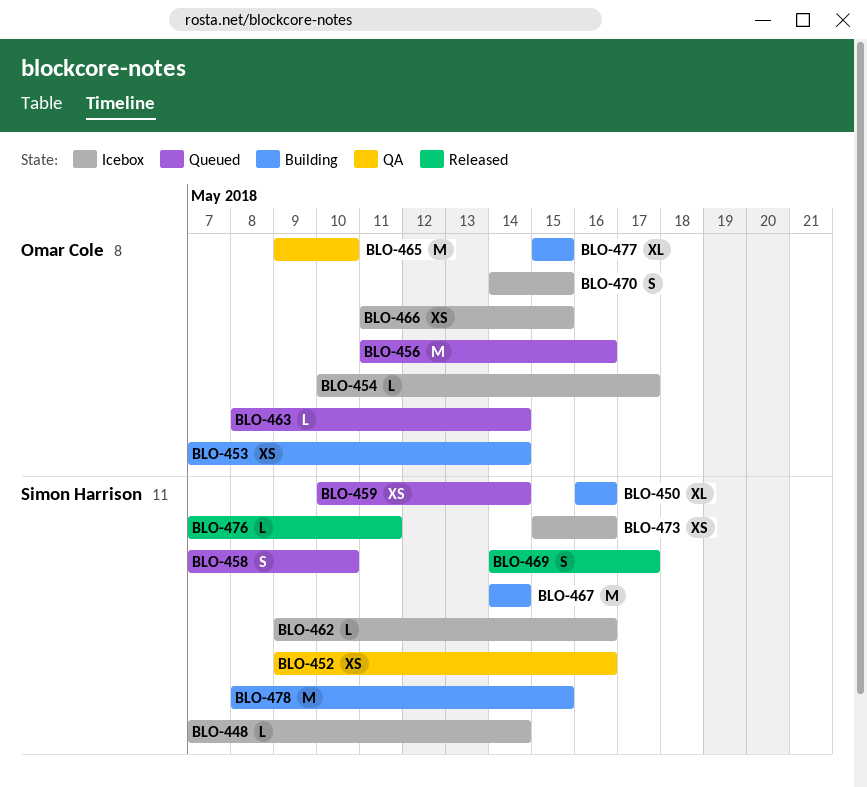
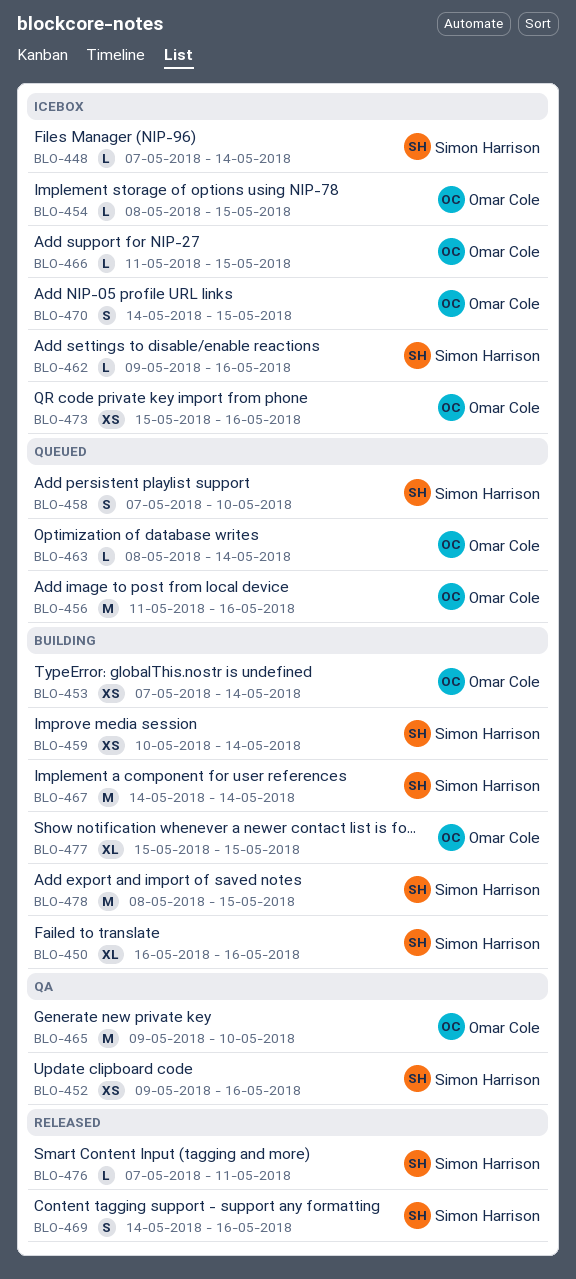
BLO-454, start: May 10 -> May 8
BLO-454, due: May 17 -> May 15
BLO-459, status: Queued -> Building
BLO-466, estimate: XS -> L
BLO-469, due: May 17 -> May 16
BLO-473, owner: Simon Harrison -> Omar Cole

